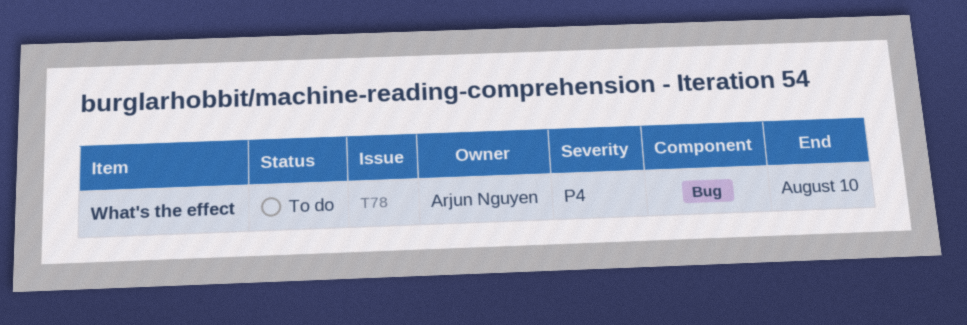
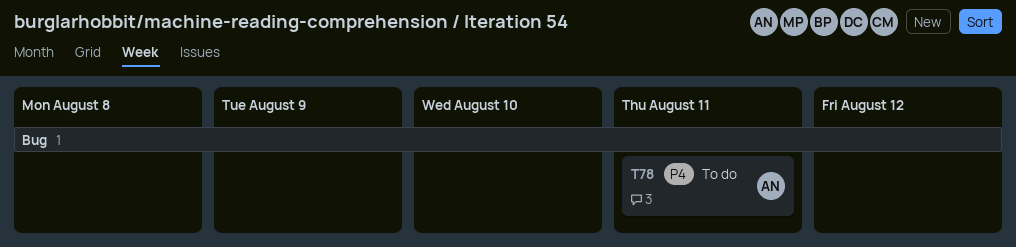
T78, due: Aug 10 -> Aug 11

